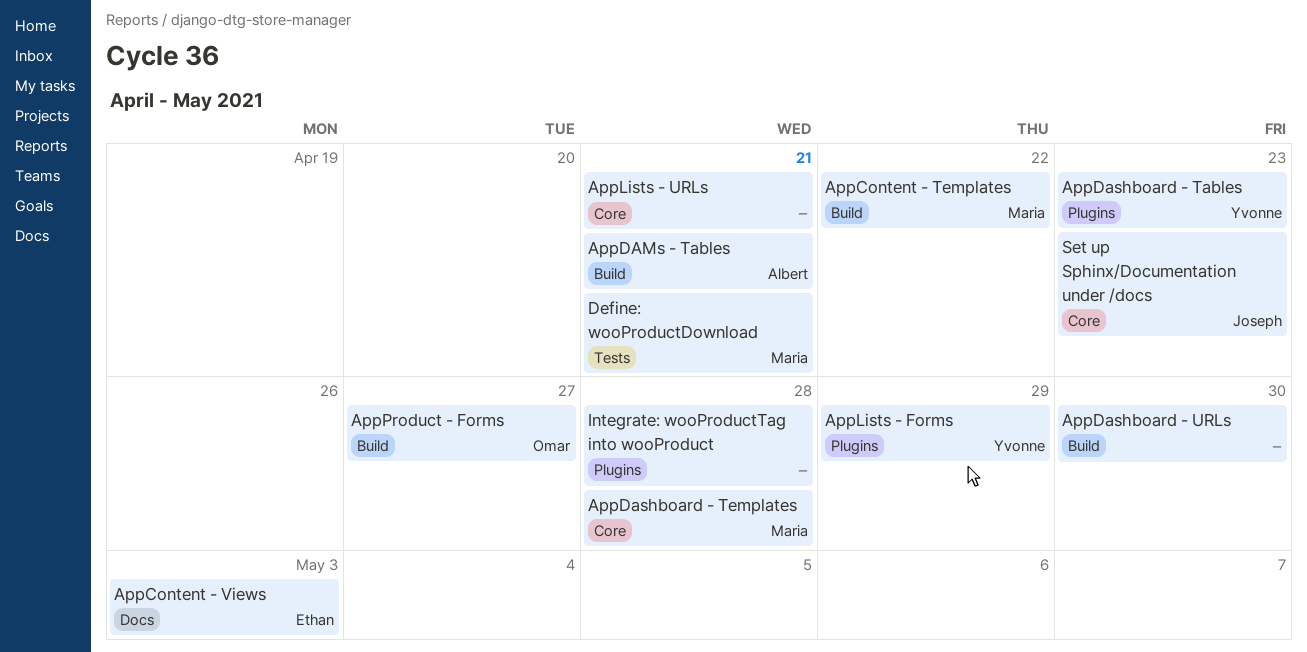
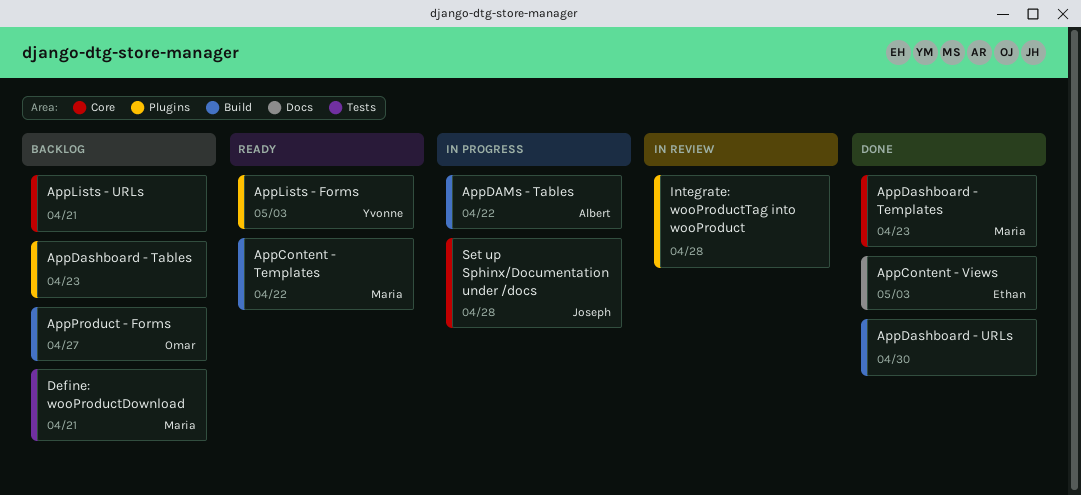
AppDAMs - Tables, due: Apr 21 -> Apr 22
AppDashboard - Tables, owner: Yvonne -> none
AppDashboard - Templates, due: Apr 28 -> Apr 23
AppLists - Forms, due: Apr 29 -> May 3
Set up Sphinx/Documentation under /docs, due: Apr 23 -> Apr 28

